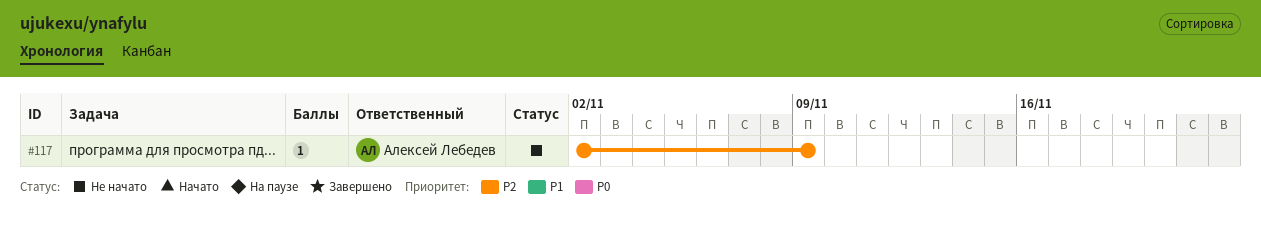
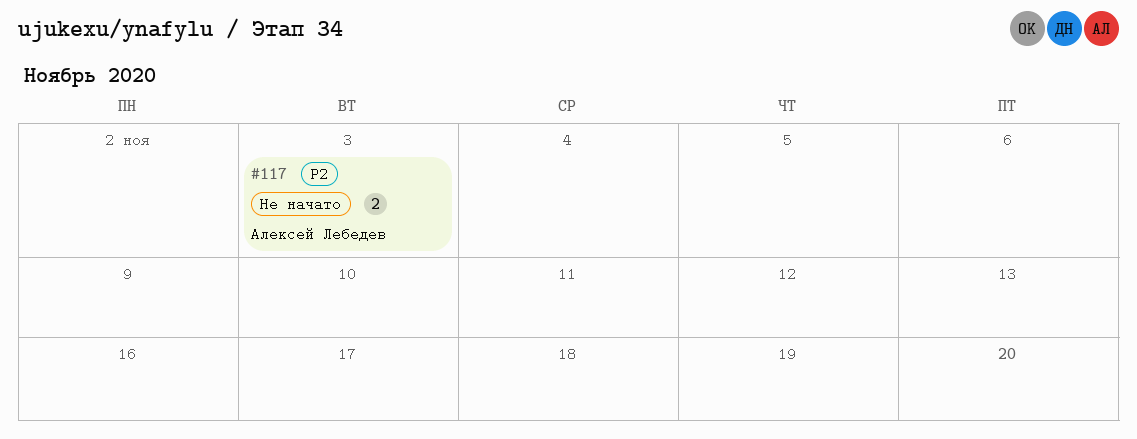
#117, estimate: 1 -> 2
#117, due: Nov 9 -> Nov 3

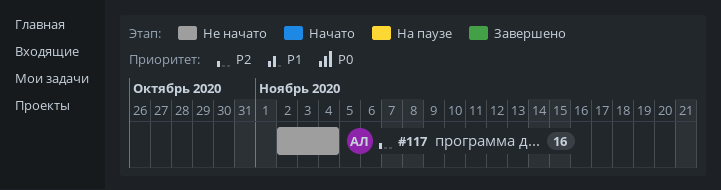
#117, estimate: 2 -> 16
#117, due: Nov 3 -> Nov 4

